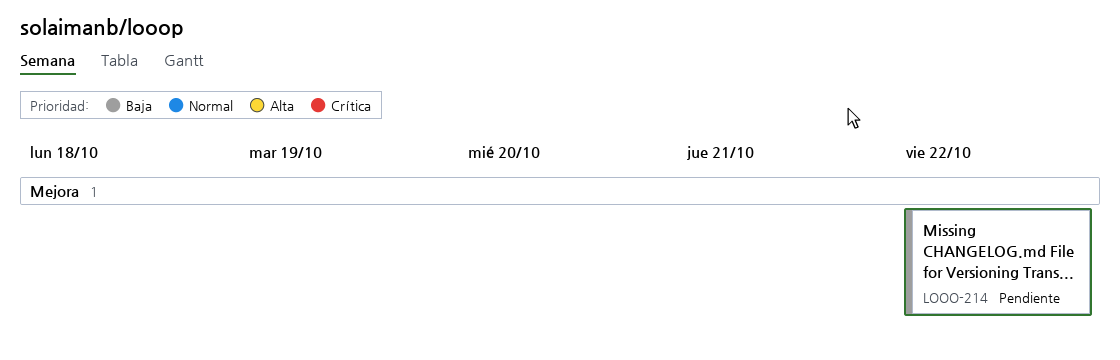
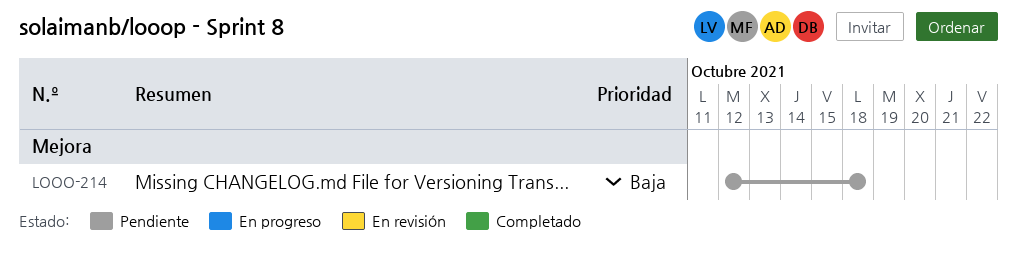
LOOO-214, due: Oct 22 -> Oct 18

